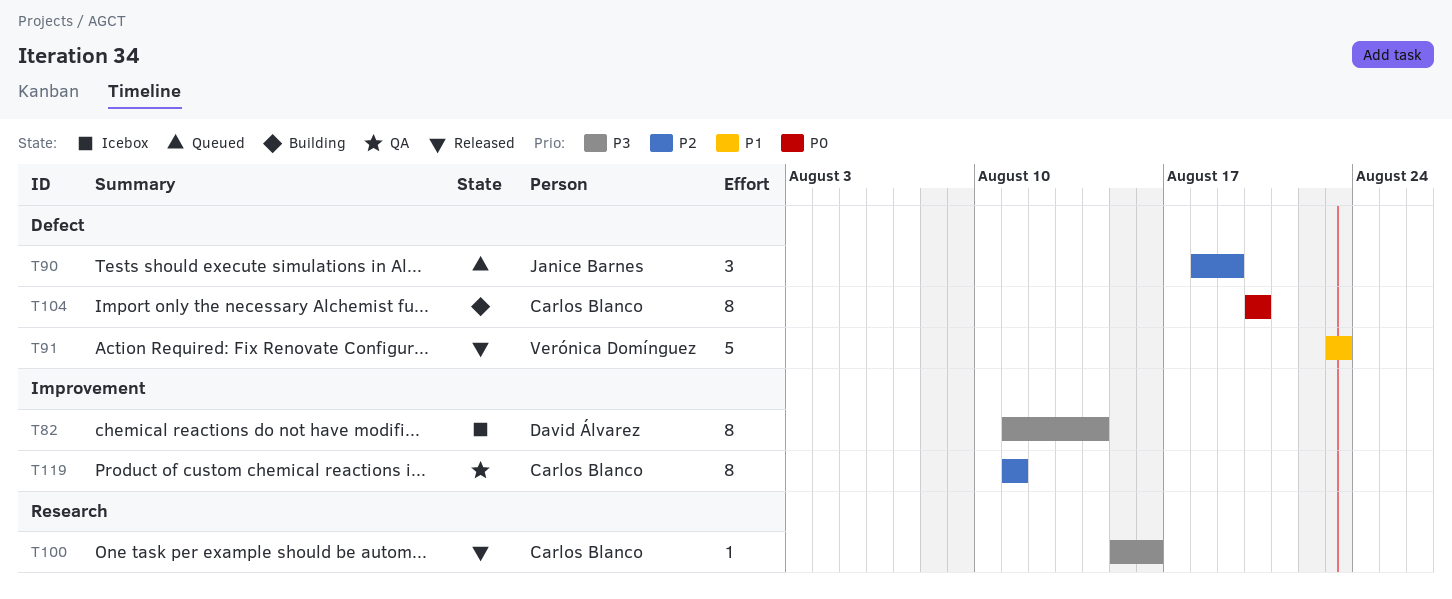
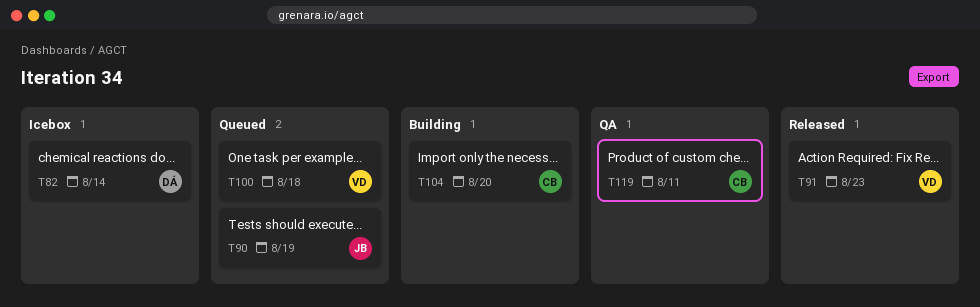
T100, status: Released -> Queued
T100, owner: Carlos Blanco -> Verónica Domínguez
T100, due: Aug 16 -> Aug 18

